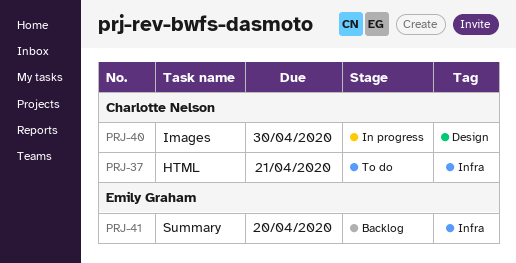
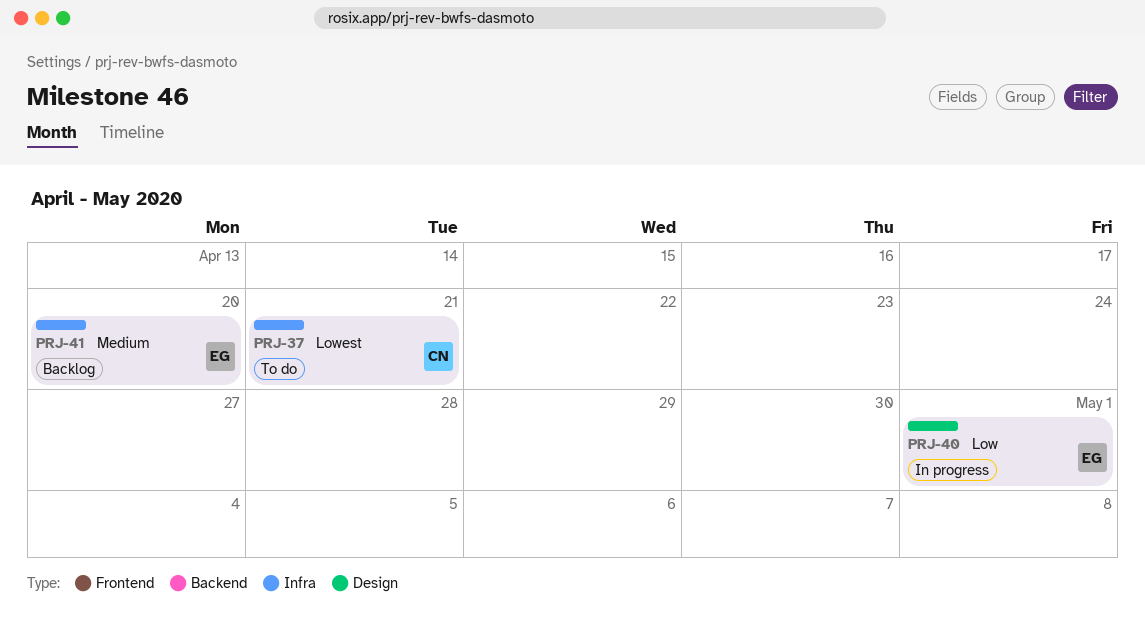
PRJ-40, owner: Charlotte Nelson -> Emily Graham
PRJ-40, due: Apr 30 -> May 1

